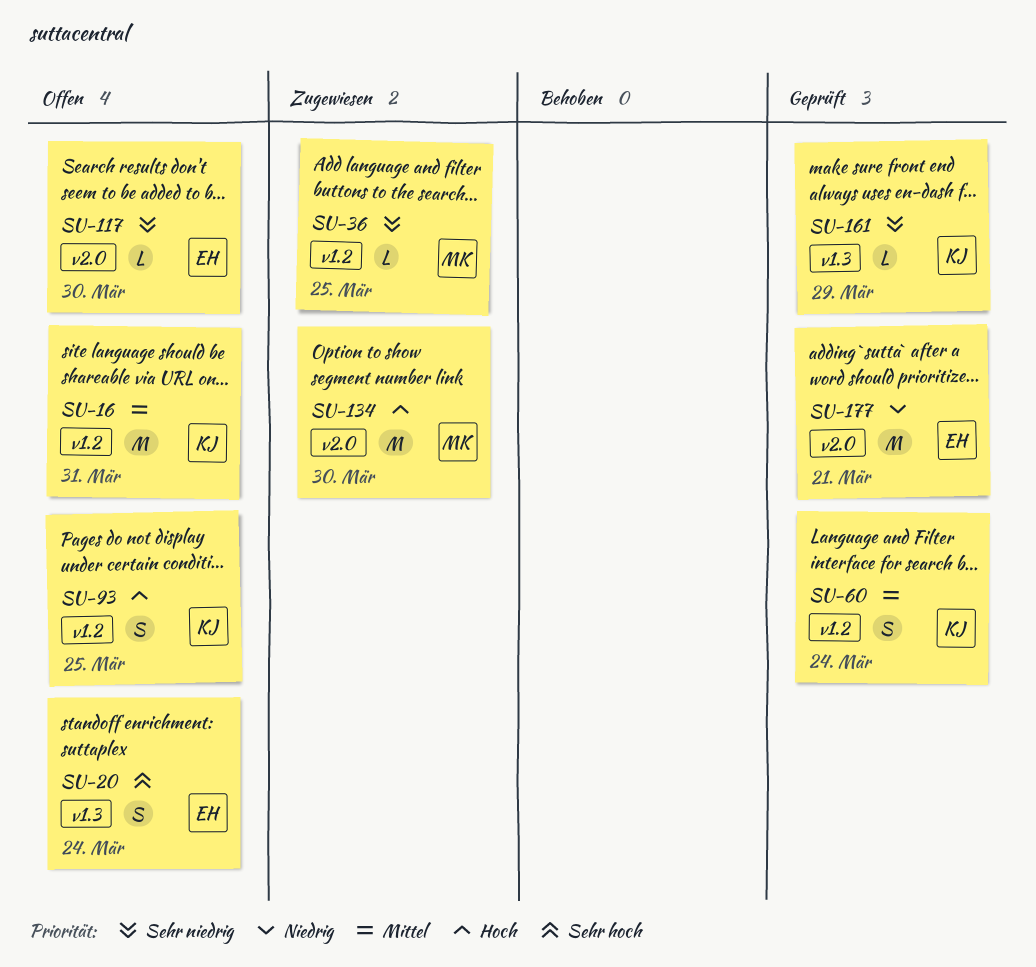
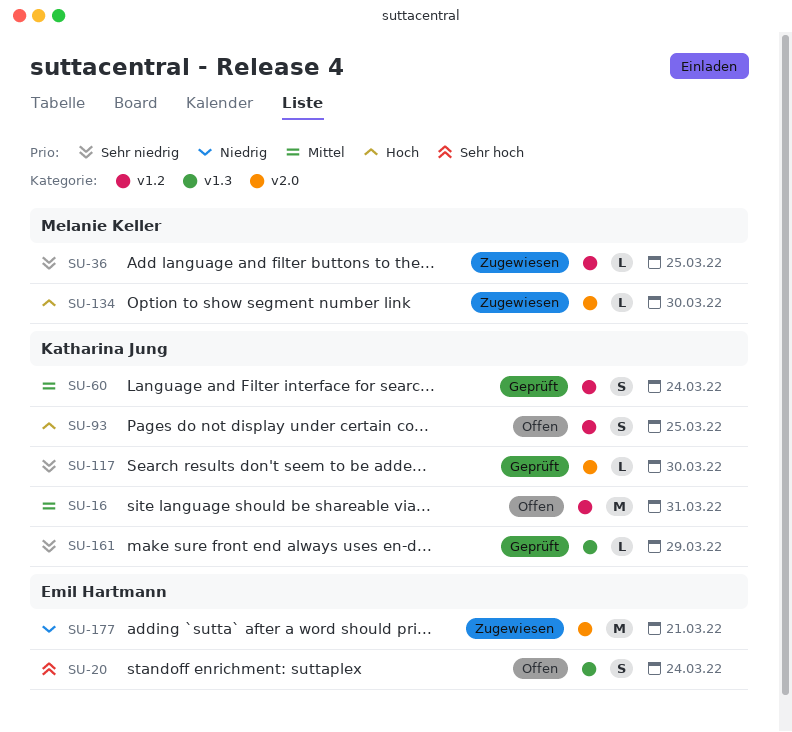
SU-117, status: Offen -> Geprüft
SU-117, owner: Emil Hartmann -> Katharina Jung
SU-134, estimate: M -> L
SU-177, status: Geprüft -> Zugewiesen

